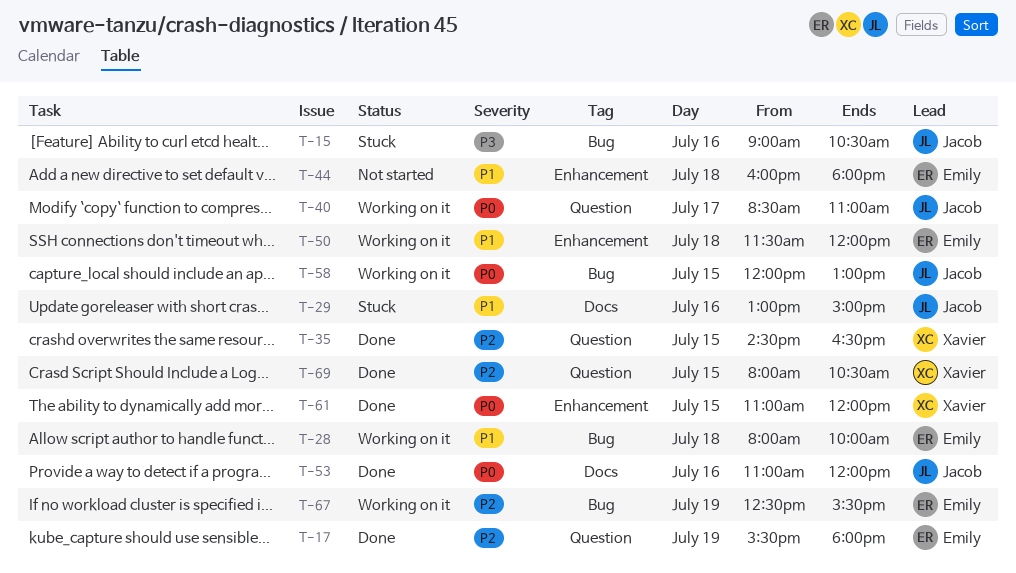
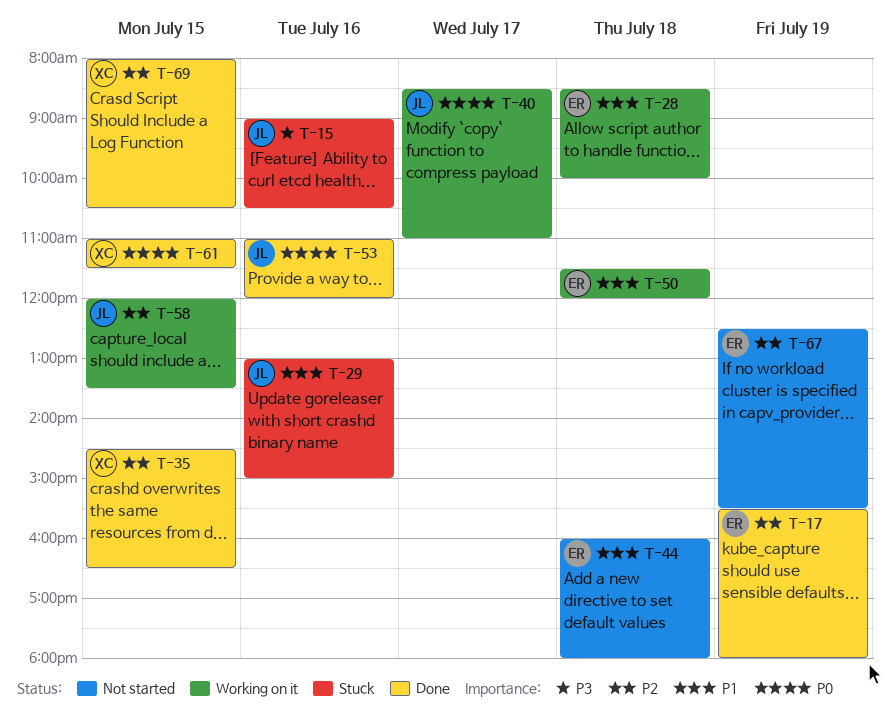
T-28, begins: 08:00 -> 08:30
T-58, priority: P0 -> P2
T-58, ends: 13:00 -> 13:30
T-61, ends: 12:00 -> 11:30
T-67, status: Working on it -> Not started

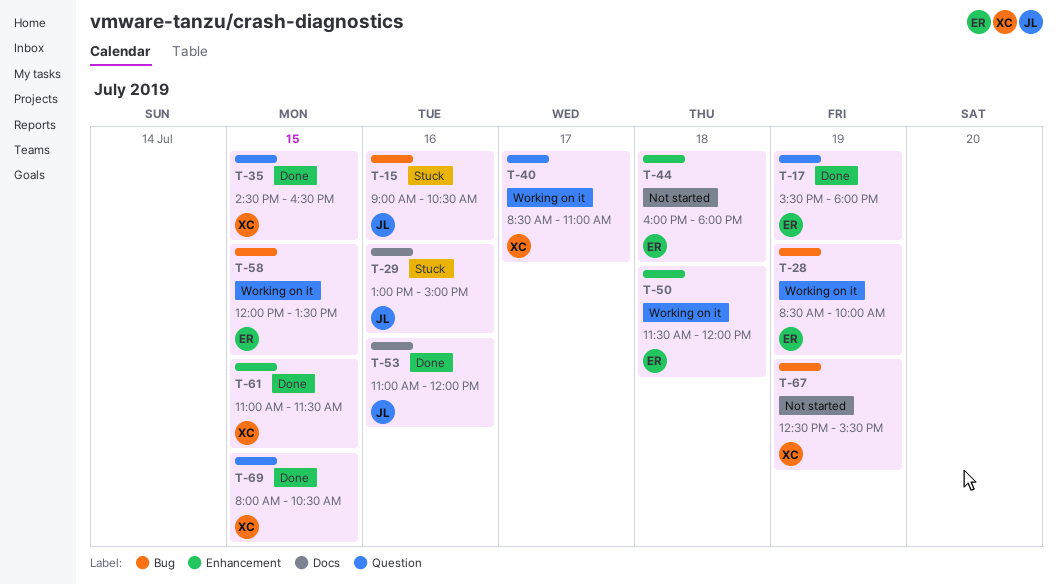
T-28, day: Jul 18 -> Jul 19
T-40, owner: JL -> XC
T-58, owner: JL -> ER
T-67, owner: ER -> XC

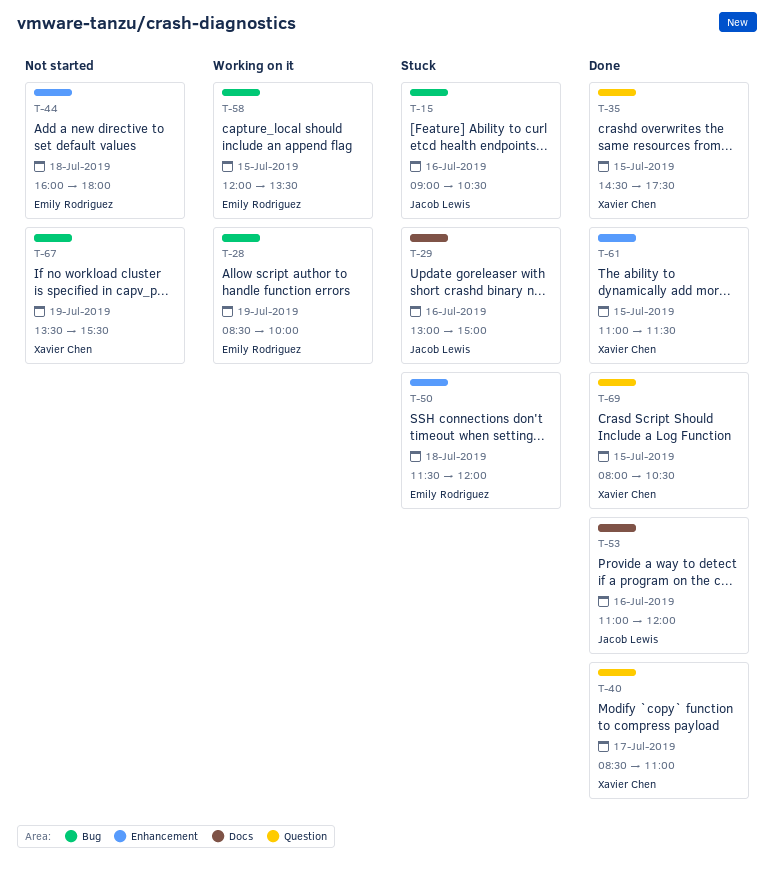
T-17: present -> none
T-35, ends: 16:30 -> 17:30
T-40, status: Working on it -> Done
T-50, status: Working on it -> Stuck
T-67, begins: 12:30 -> 13:30

